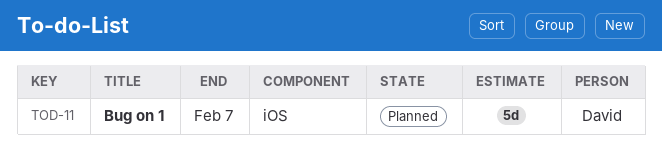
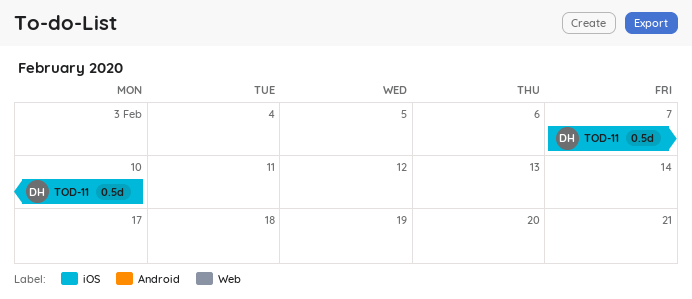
TOD-11, estimate: 5d -> 0.5d
TOD-11, due: Feb 7 -> Feb 10

